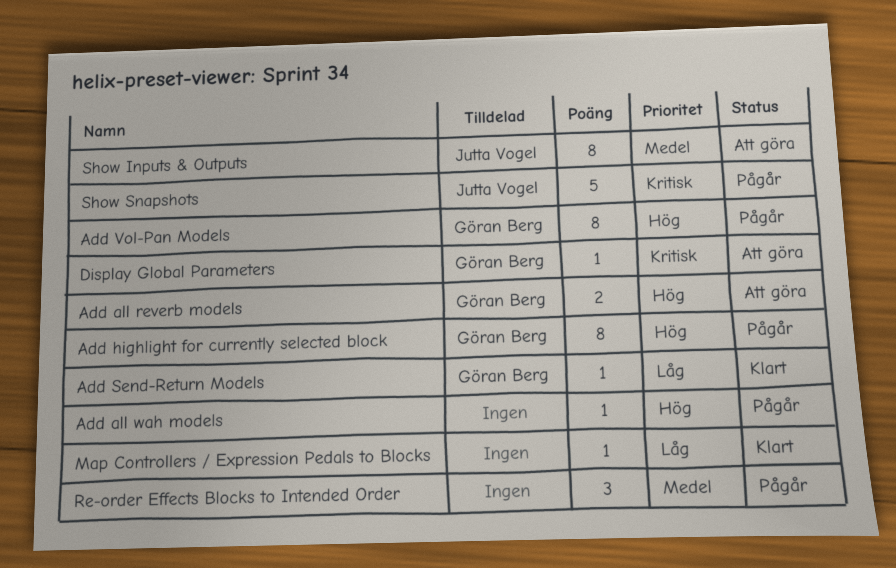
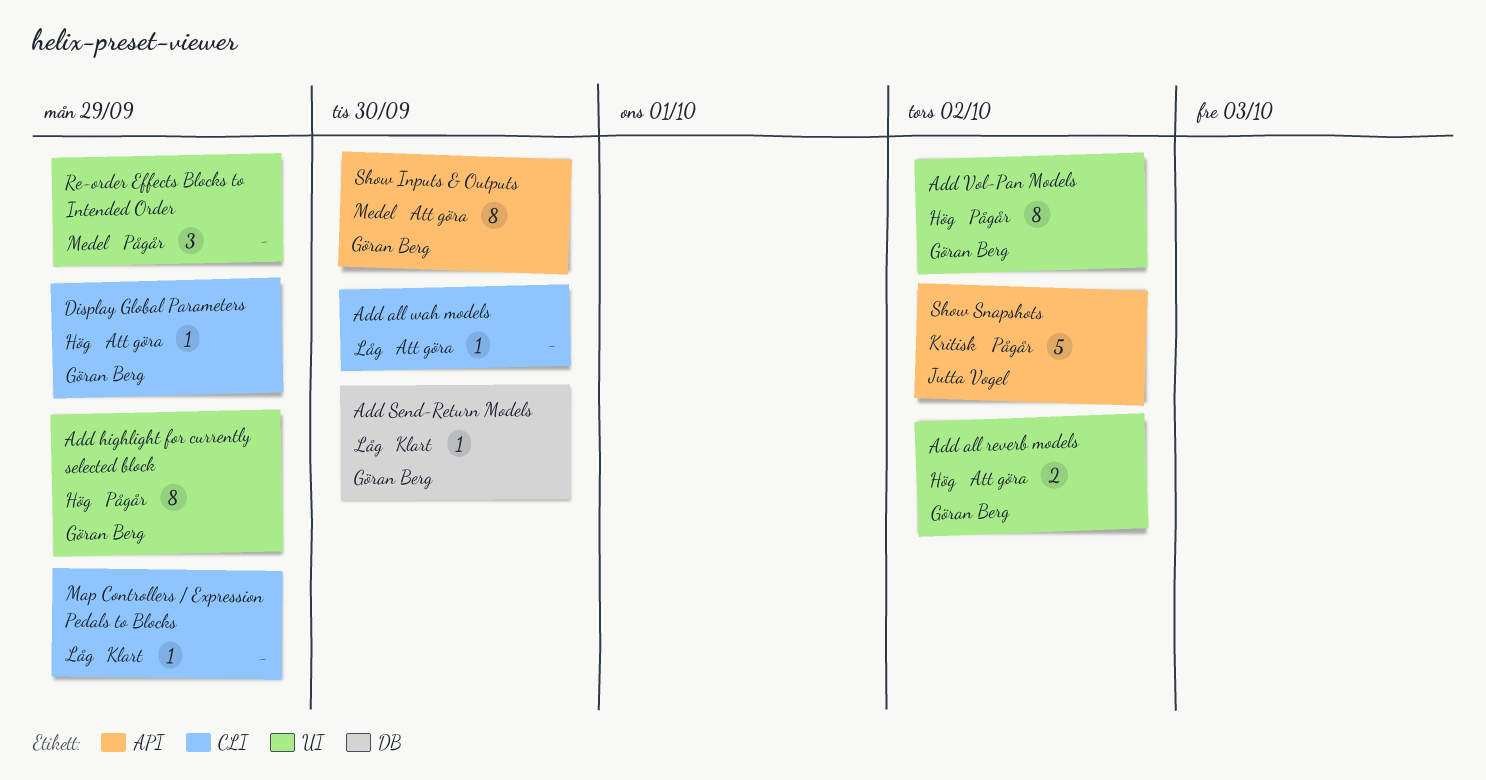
Add all wah models, status: Pågår -> Att göra
Add all wah models, priority: Hög -> Låg
Display Global Parameters, priority: Kritisk -> Hög
Show Inputs & Outputs, owner: Jutta Vogel -> Göran Berg

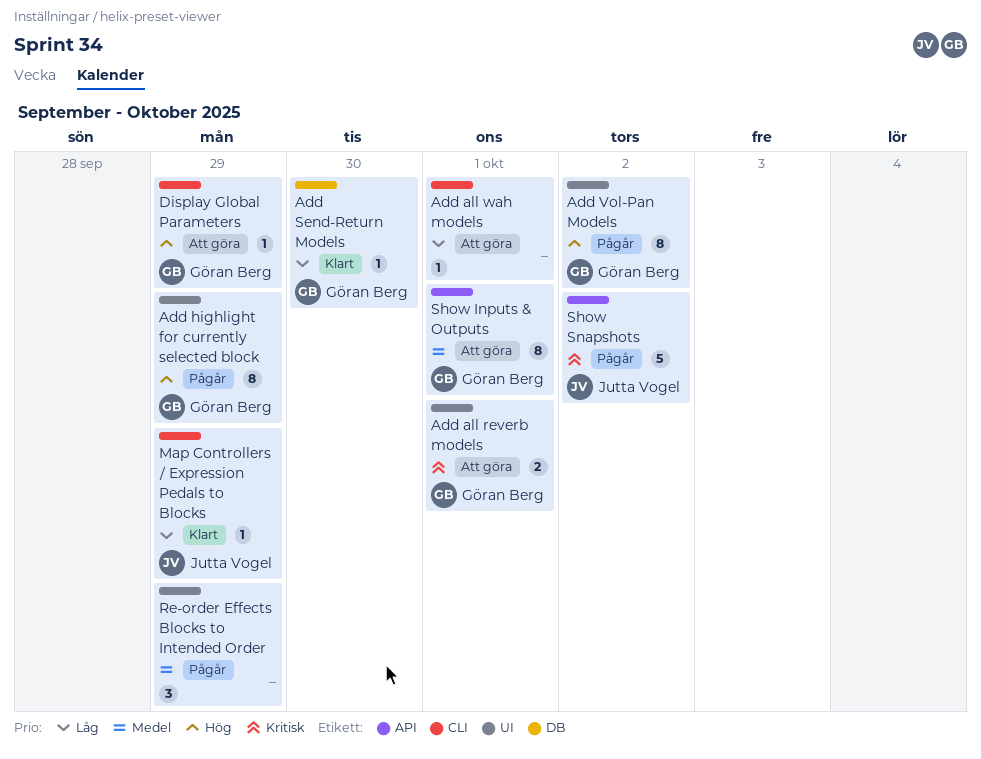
Add all reverb models, priority: Hög -> Kritisk
Add all reverb models, due: Oct 2 -> Oct 1
Add all wah models, due: Sep 30 -> Oct 1
Map Controllers / Expression Pedals to Blocks, owner: none -> Jutta Vogel
Show Inputs & Outputs, due: Sep 30 -> Oct 1

